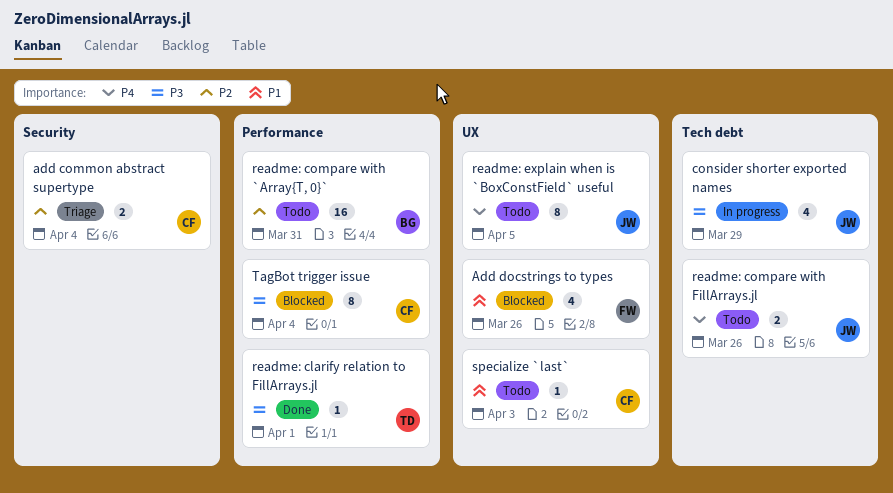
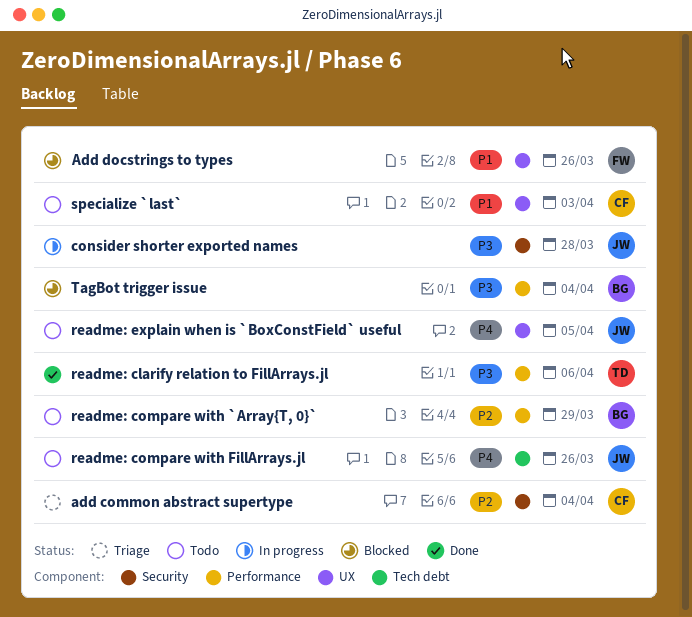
consider shorter exported names, label: Tech debt -> Security
consider shorter exported names, due: Mar 29 -> Mar 28
readme: clarify relation to FillArrays.jl, due: Apr 1 -> Apr 6
readme: compare with `Array{T, 0}`, due: Mar 31 -> Mar 29
TagBot trigger issue, owner: CF -> BG

